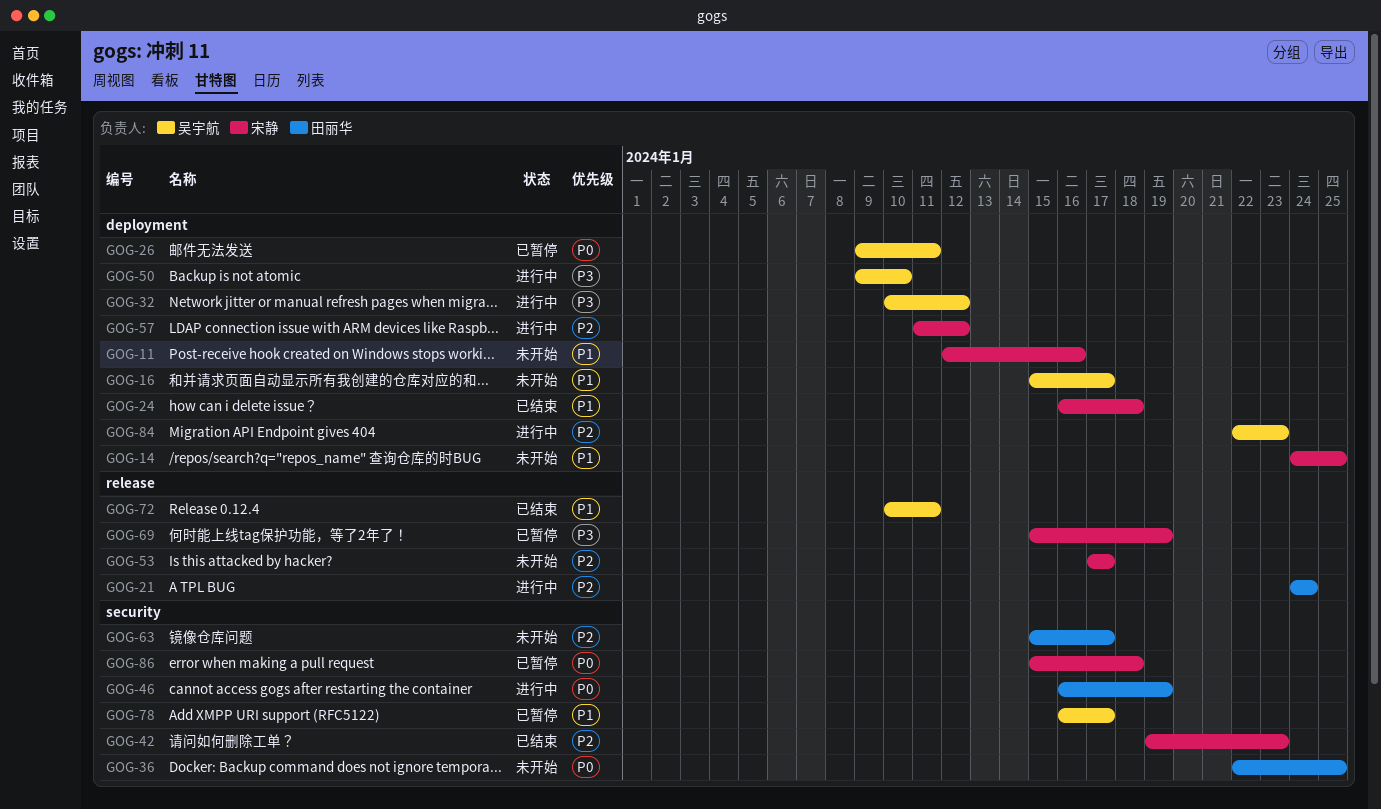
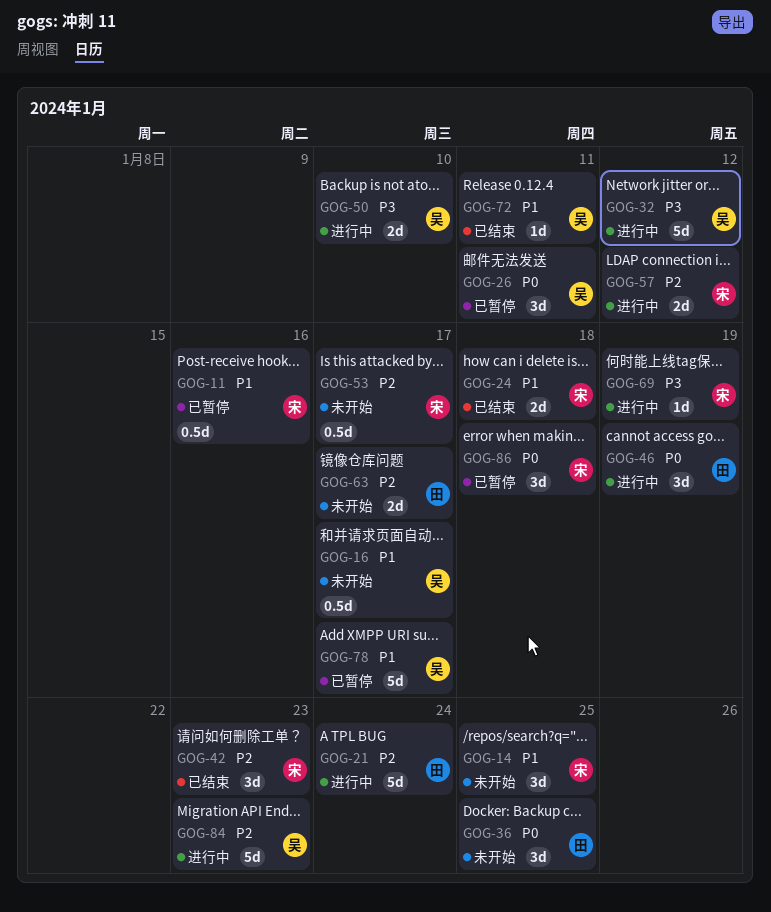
GOG-11, status: 未开始 -> 已暂停
GOG-69, status: 已暂停 -> 进行中

